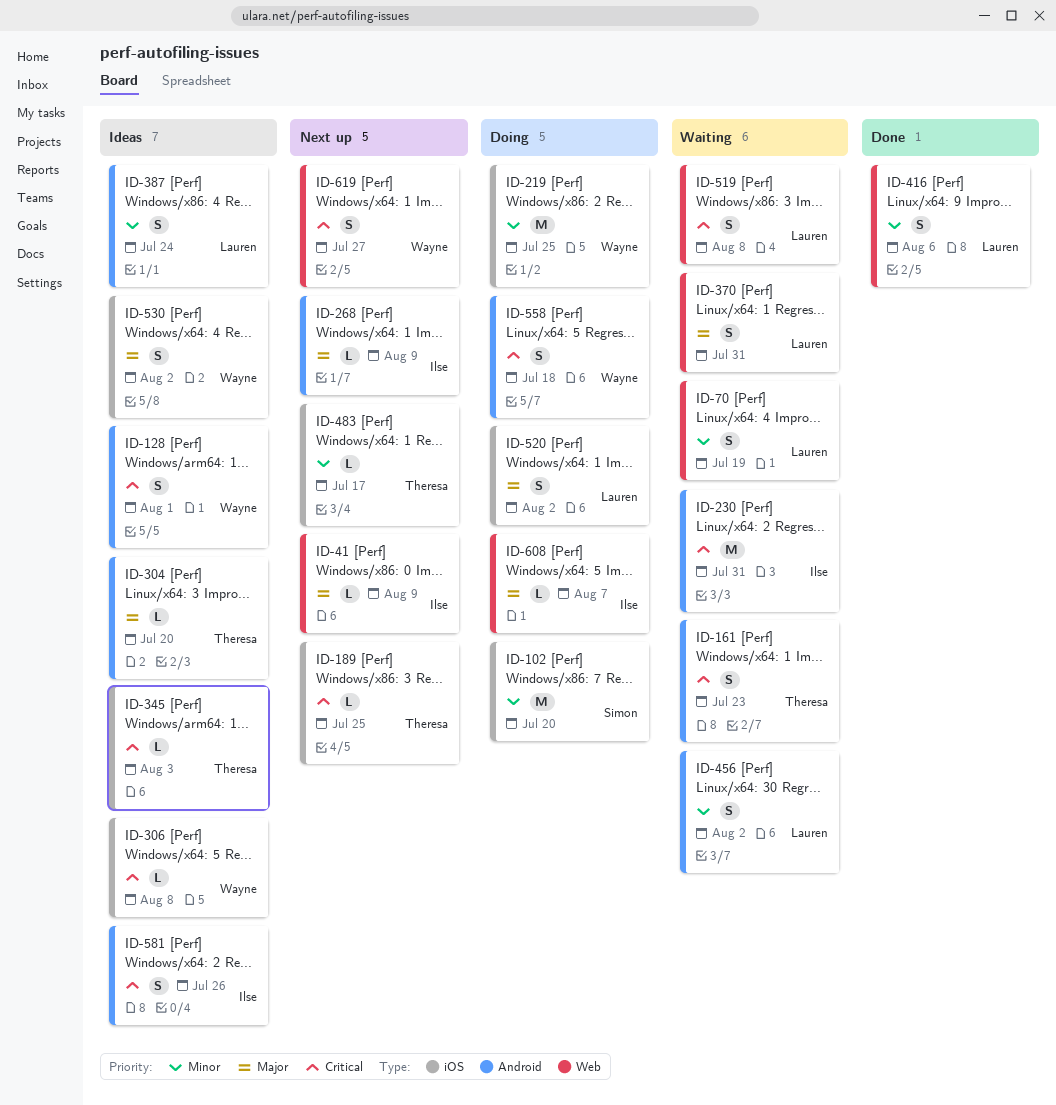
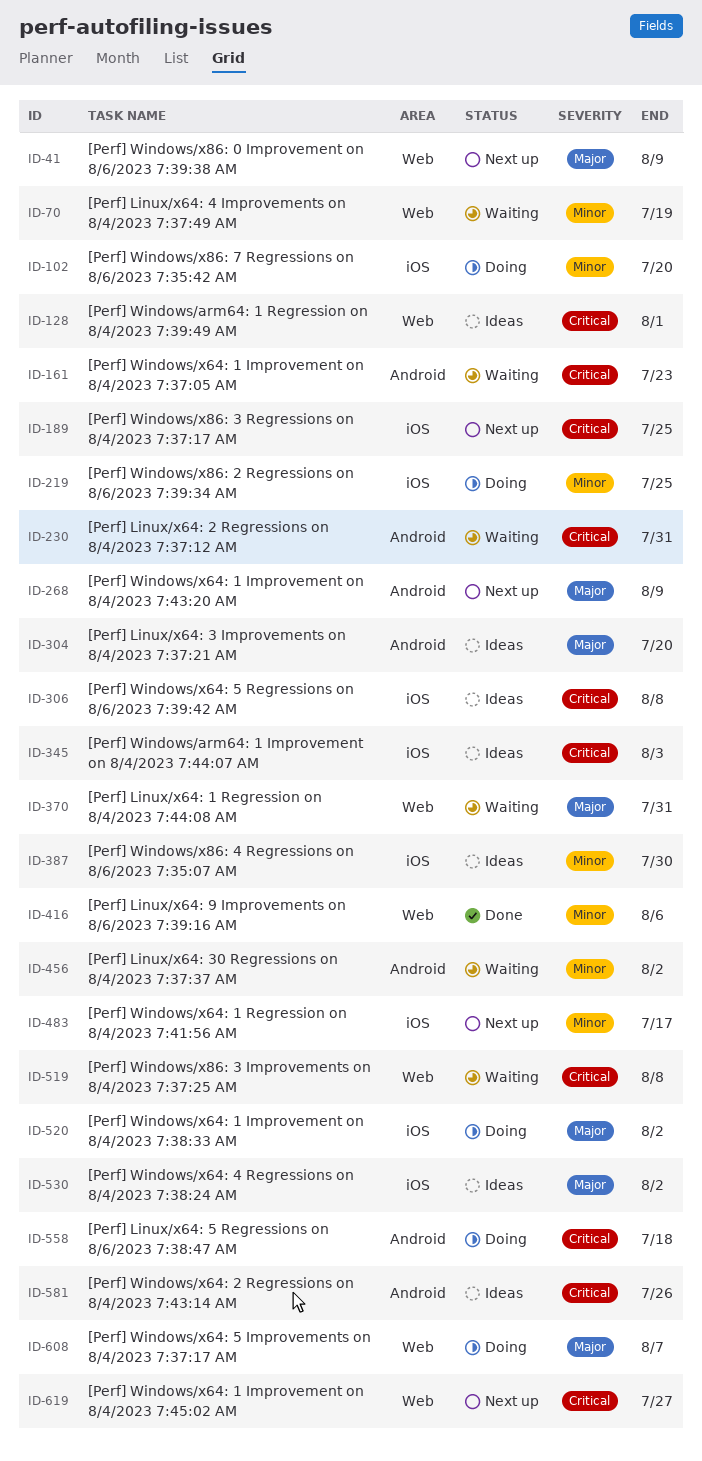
ID-128, label: Android -> Web
ID-387, label: Android -> iOS
ID-387, due: Jul 24 -> Jul 30

